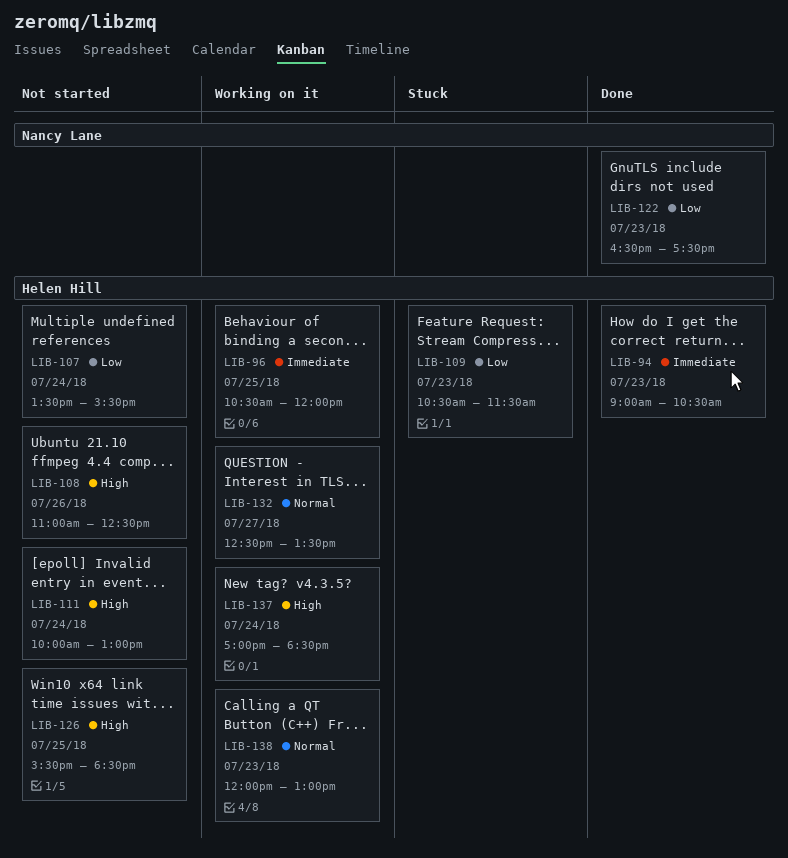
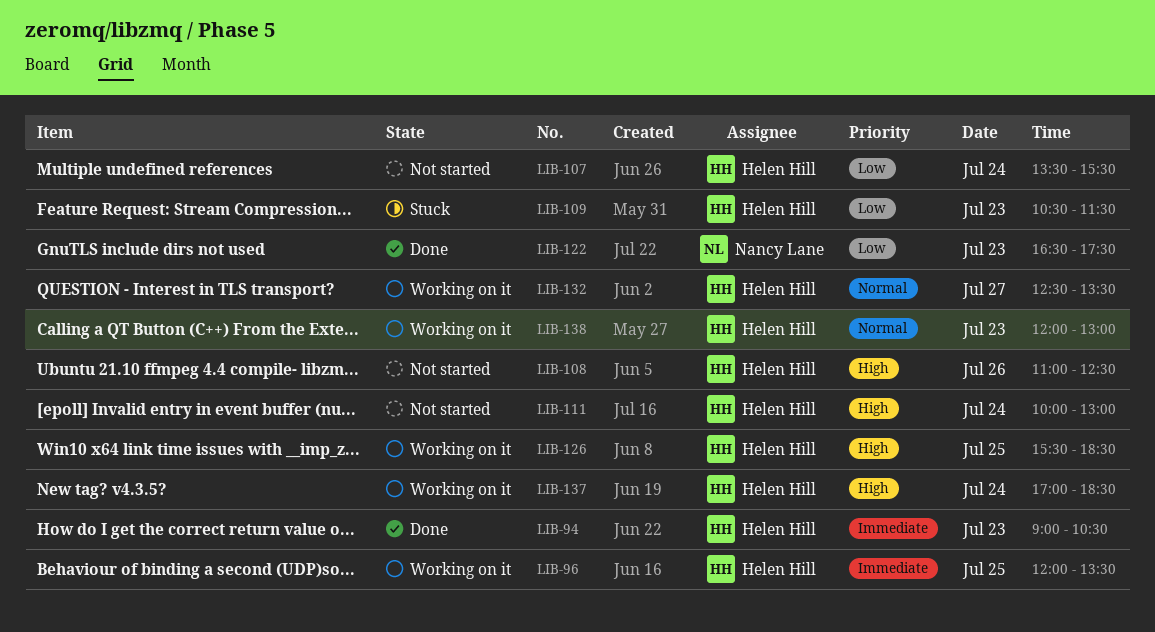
LIB-96, begins: 10:30 -> 12:00
LIB-96, ends: 12:00 -> 13:30
LIB-126, status: Not started -> Working on it

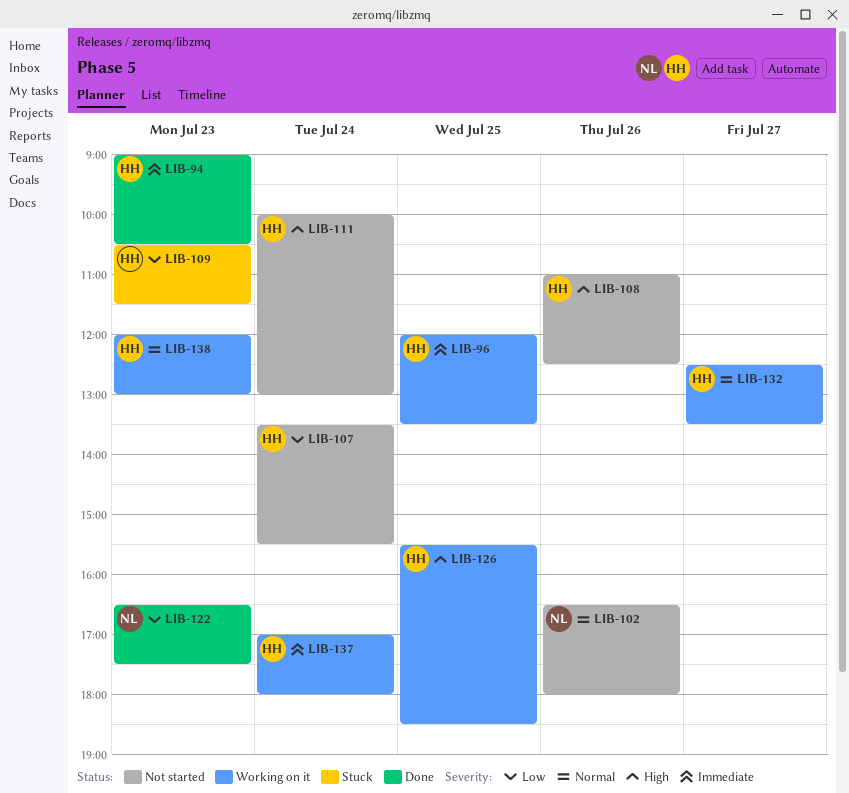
LIB-102: none -> present
LIB-137, priority: High -> Immediate
LIB-137, ends: 18:30 -> 18:00

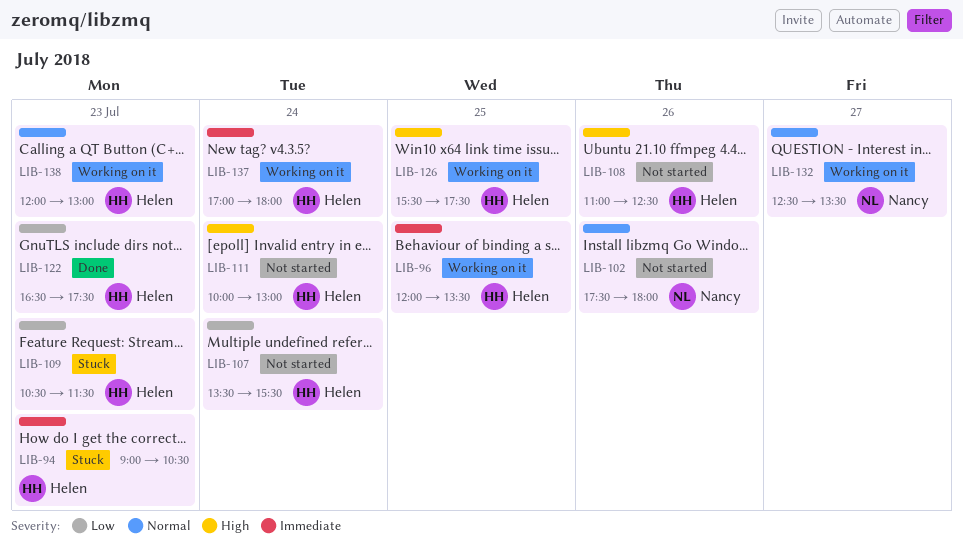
LIB-94, status: Done -> Stuck
LIB-102, begins: 16:30 -> 17:30
LIB-122, owner: Nancy -> Helen
LIB-126, ends: 18:30 -> 17:30
LIB-132, owner: Helen -> Nancy

